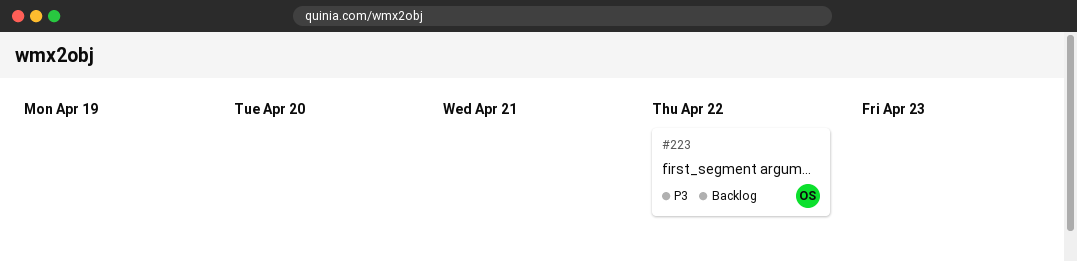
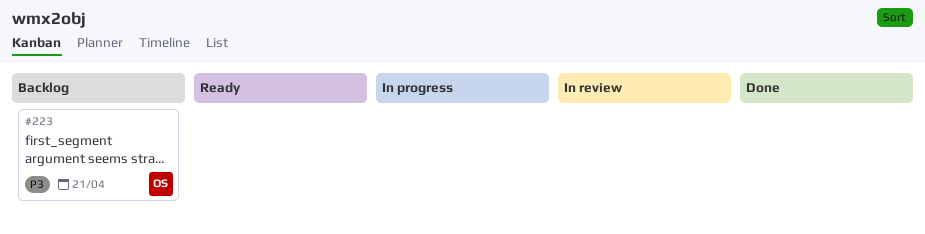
#223, due: Apr 22 -> Apr 21

